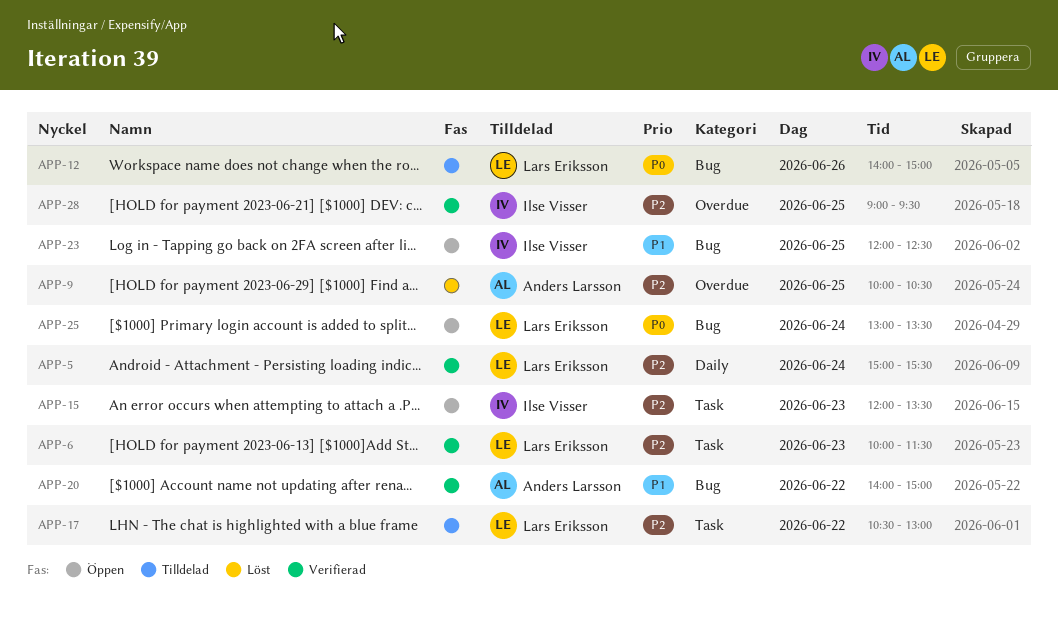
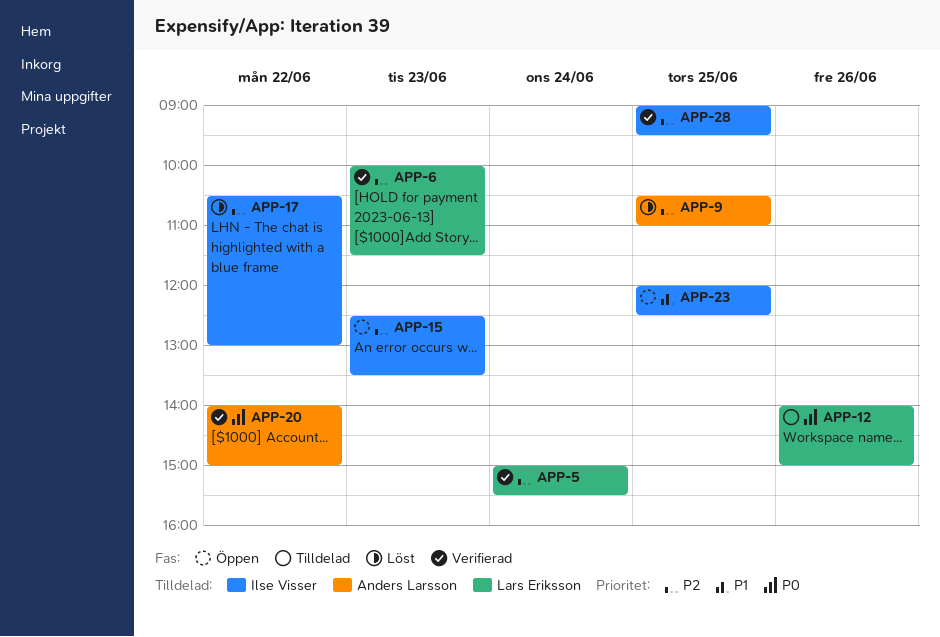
APP-9, begins: 10:00 -> 10:30
APP-9, ends: 10:30 -> 11:00
APP-15, begins: 12:00 -> 12:30
APP-17, status: Tilldelad -> Löst
APP-17, owner: Lars Eriksson -> Ilse Visser
APP-20, priority: P1 -> P0
APP-25: present -> none

